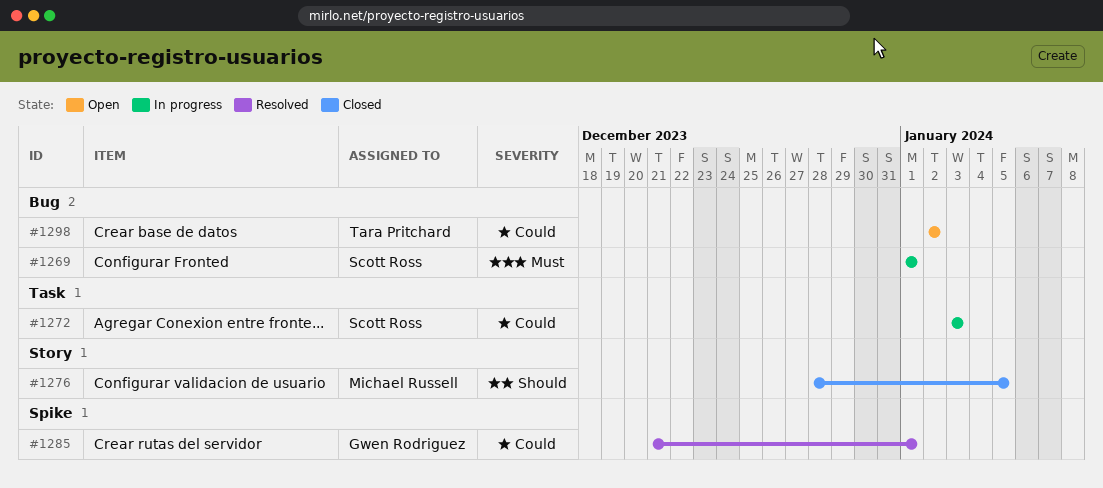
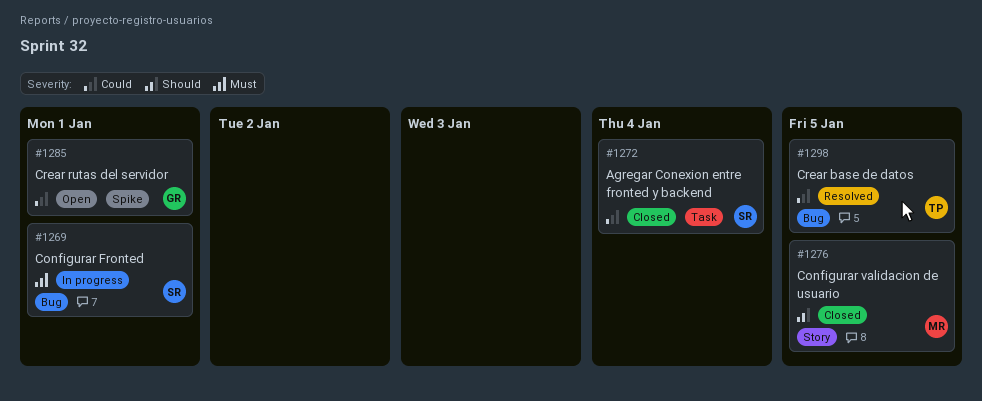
#1272, status: In progress -> Closed
#1272, due: Jan 3 -> Jan 4
#1285, status: Resolved -> Open
#1298, status: Open -> Resolved
#1298, due: Jan 2 -> Jan 5

